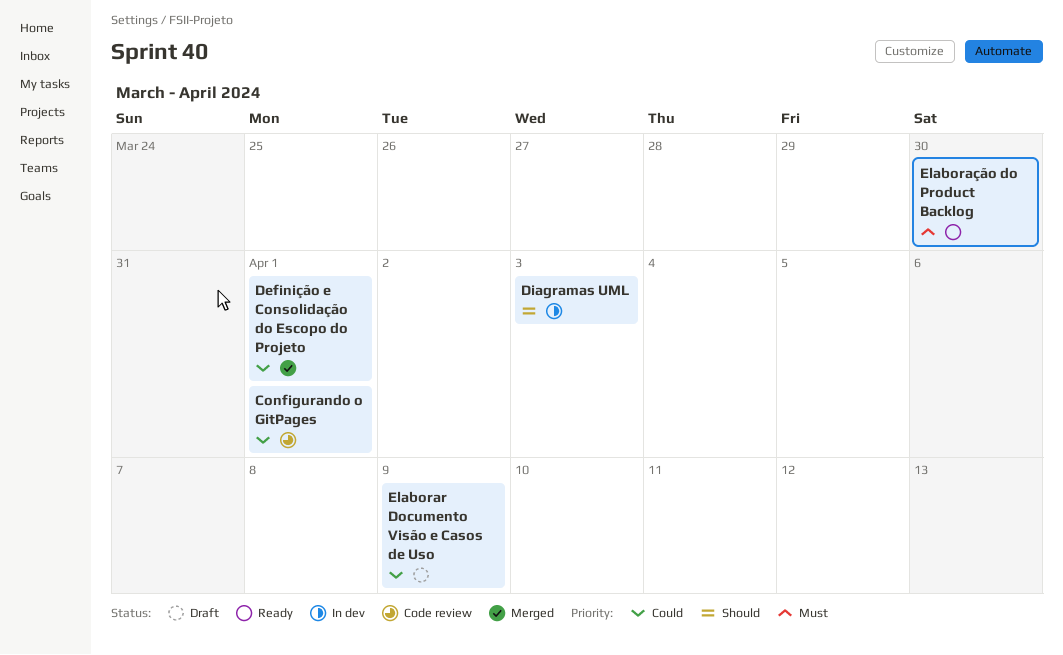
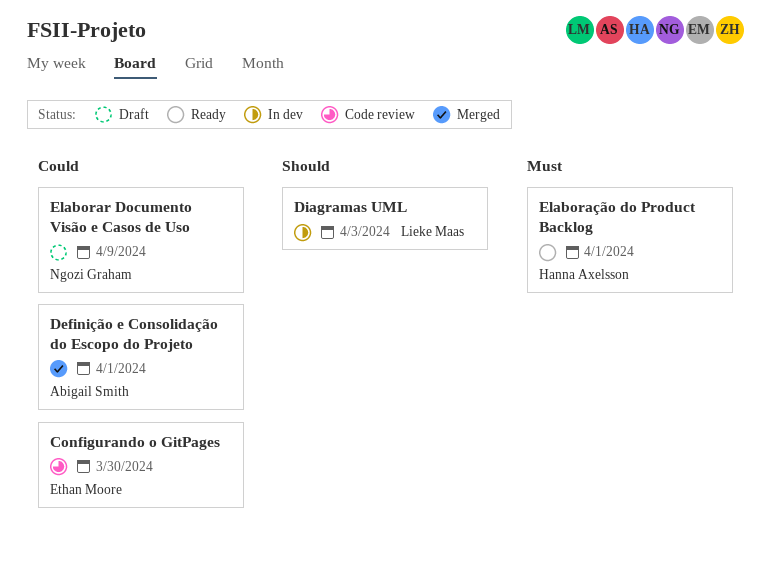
Configurando o GitPages, due: Apr 1 -> Mar 30
Elaboração do Product Backlog, due: Mar 30 -> Apr 1

